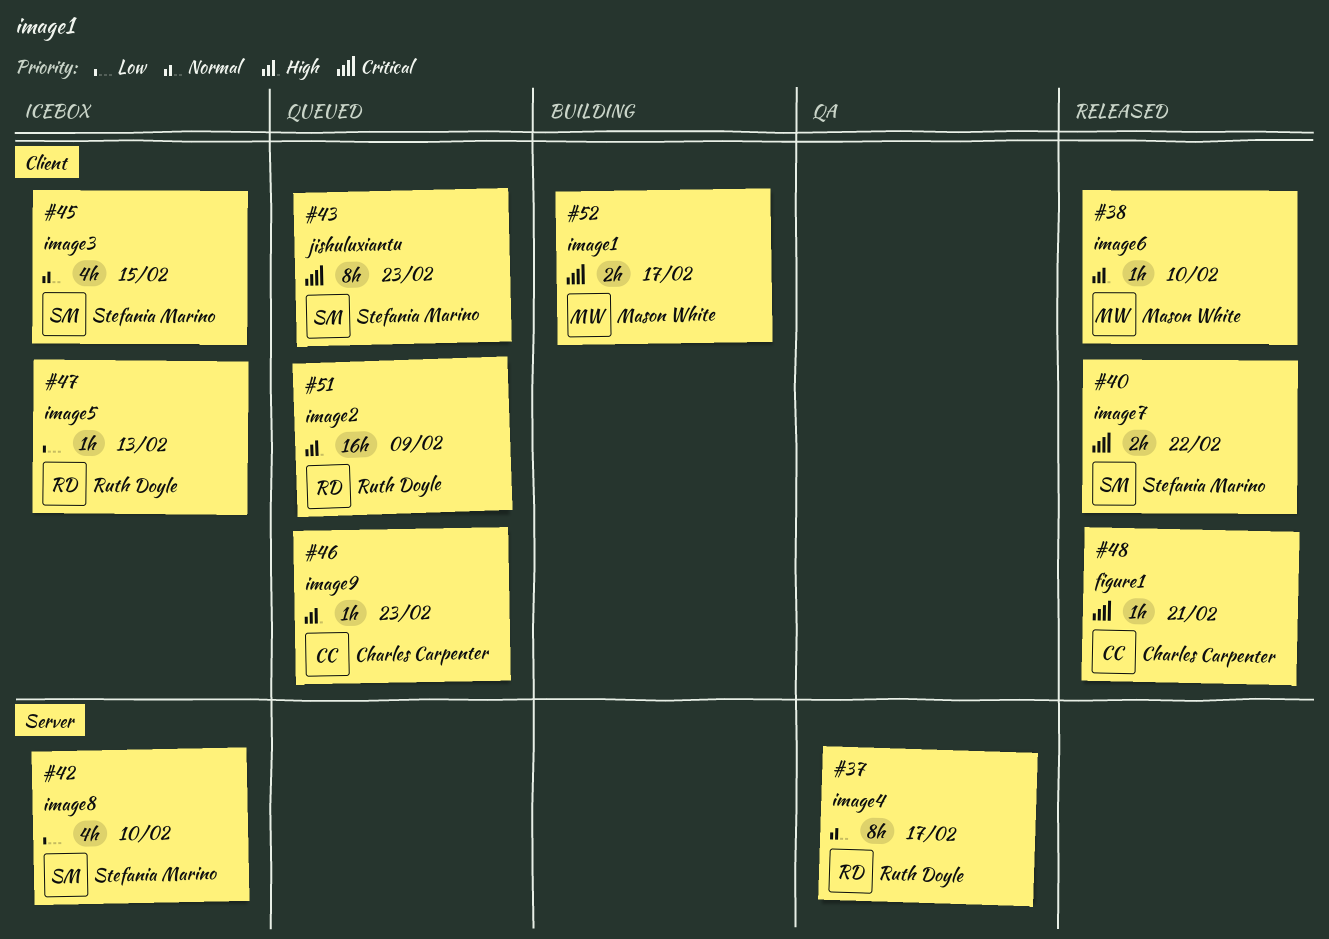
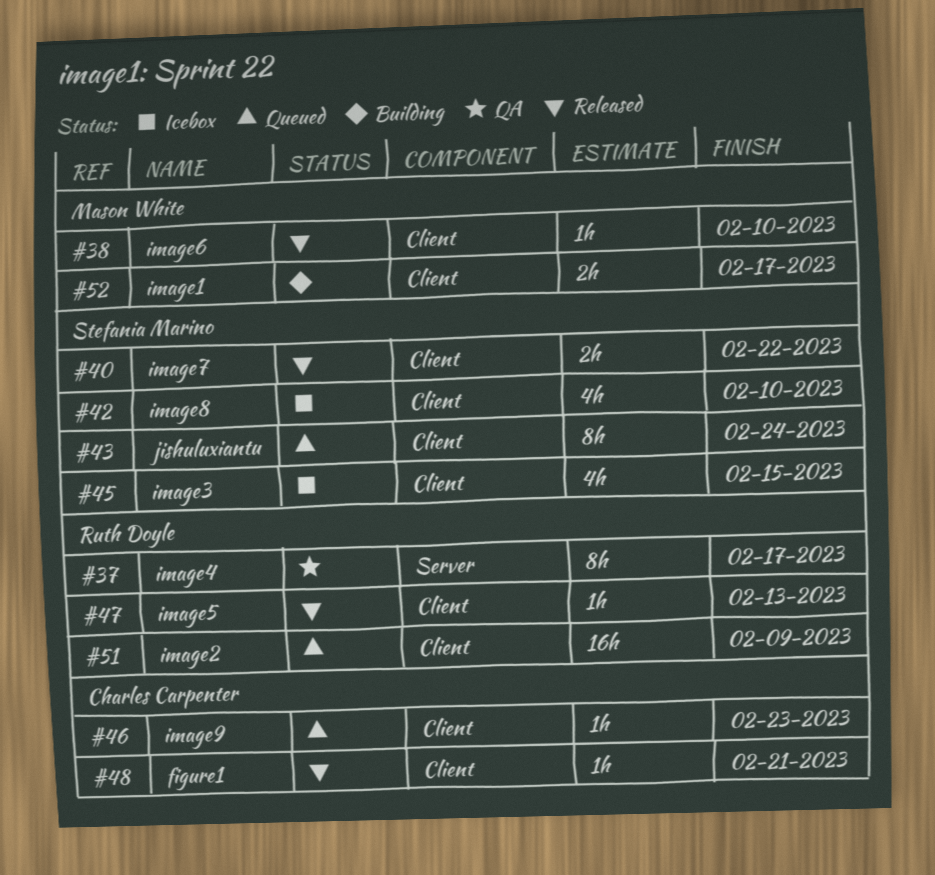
#42, label: Server -> Client
#43, due: Feb 23 -> Feb 24
#47, status: Icebox -> Released

